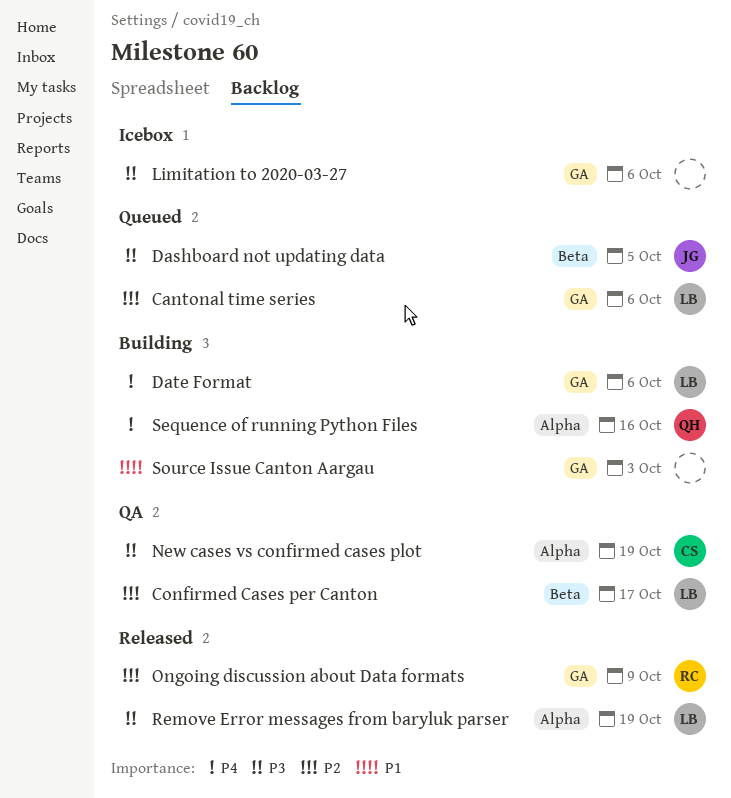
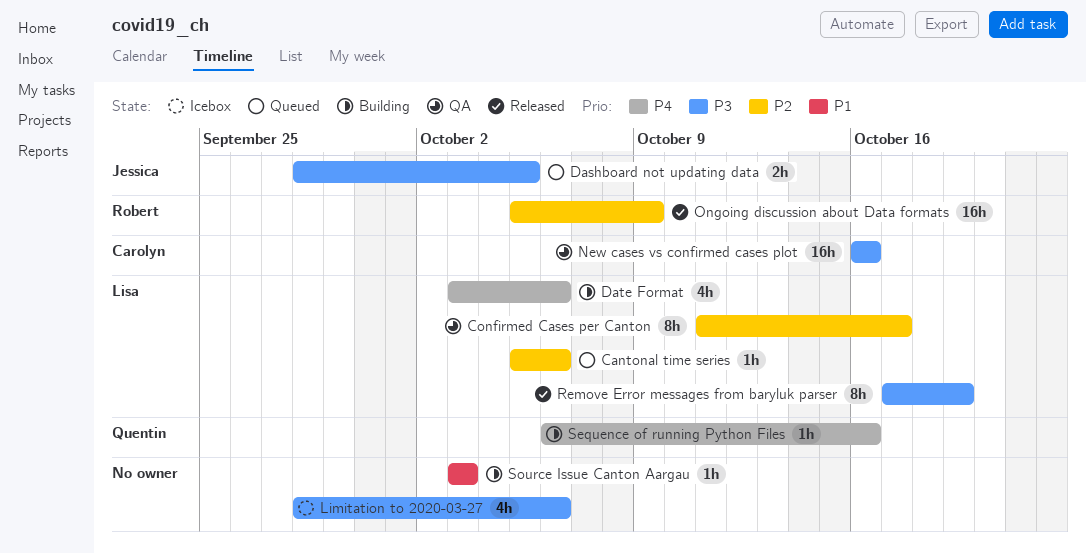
New cases vs confirmed cases plot, due: Oct 19 -> Oct 16

